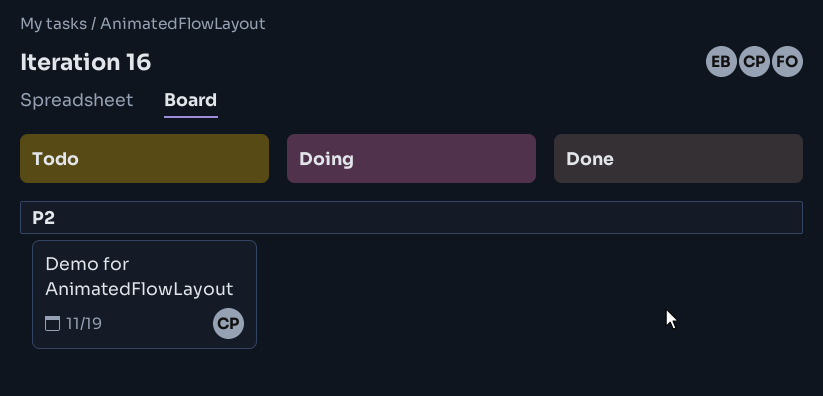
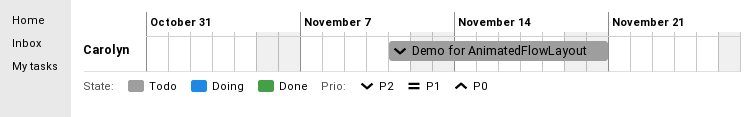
Demo for AnimatedFlowLayout, due: Nov 19 -> Nov 20

